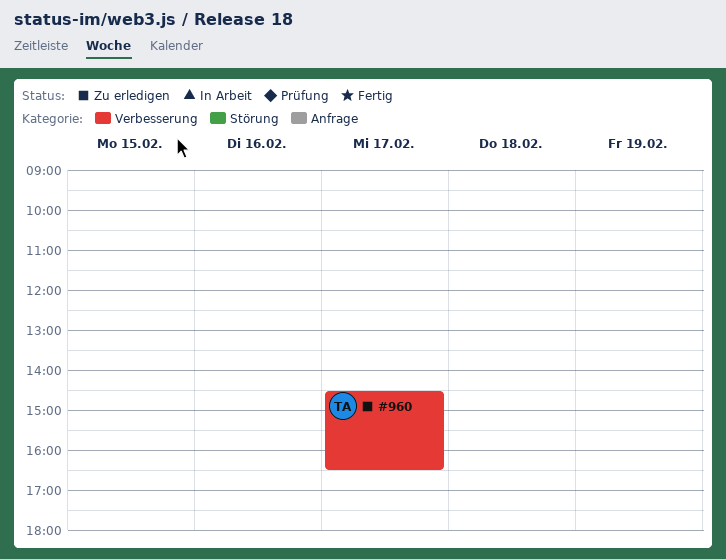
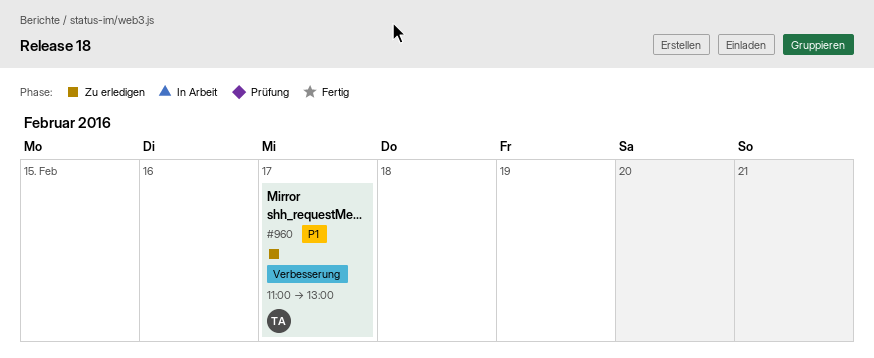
#960, begins: 14:30 -> 11:00
#960, ends: 16:30 -> 13:00

